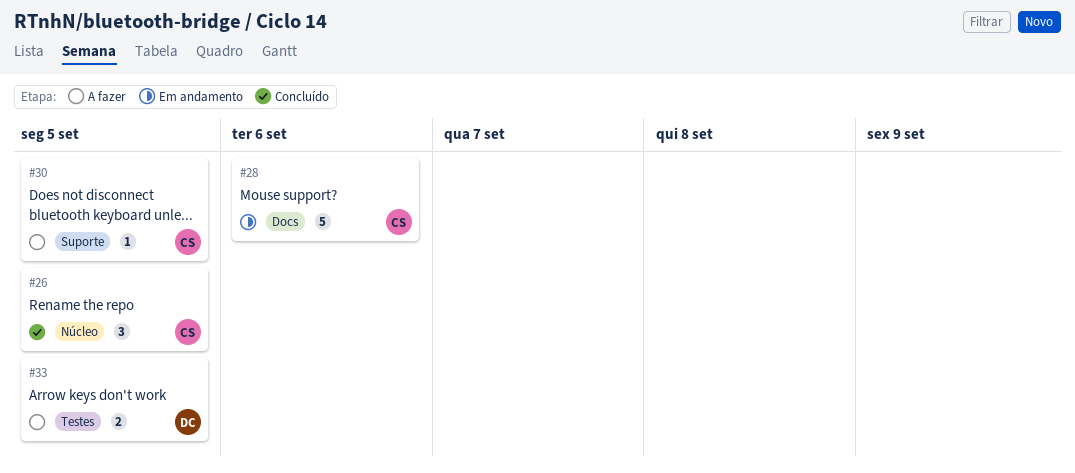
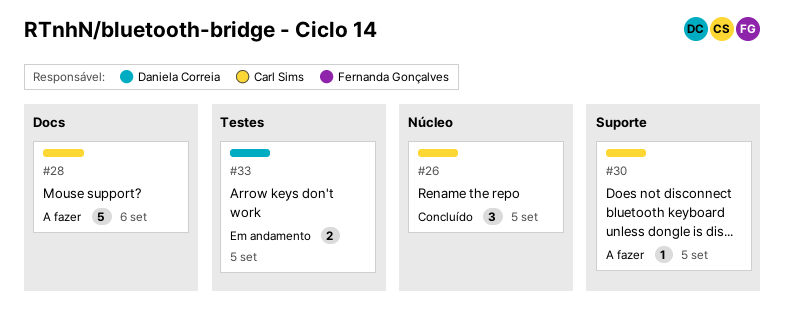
#28, status: Em andamento -> A fazer
#33, status: A fazer -> Em andamento

